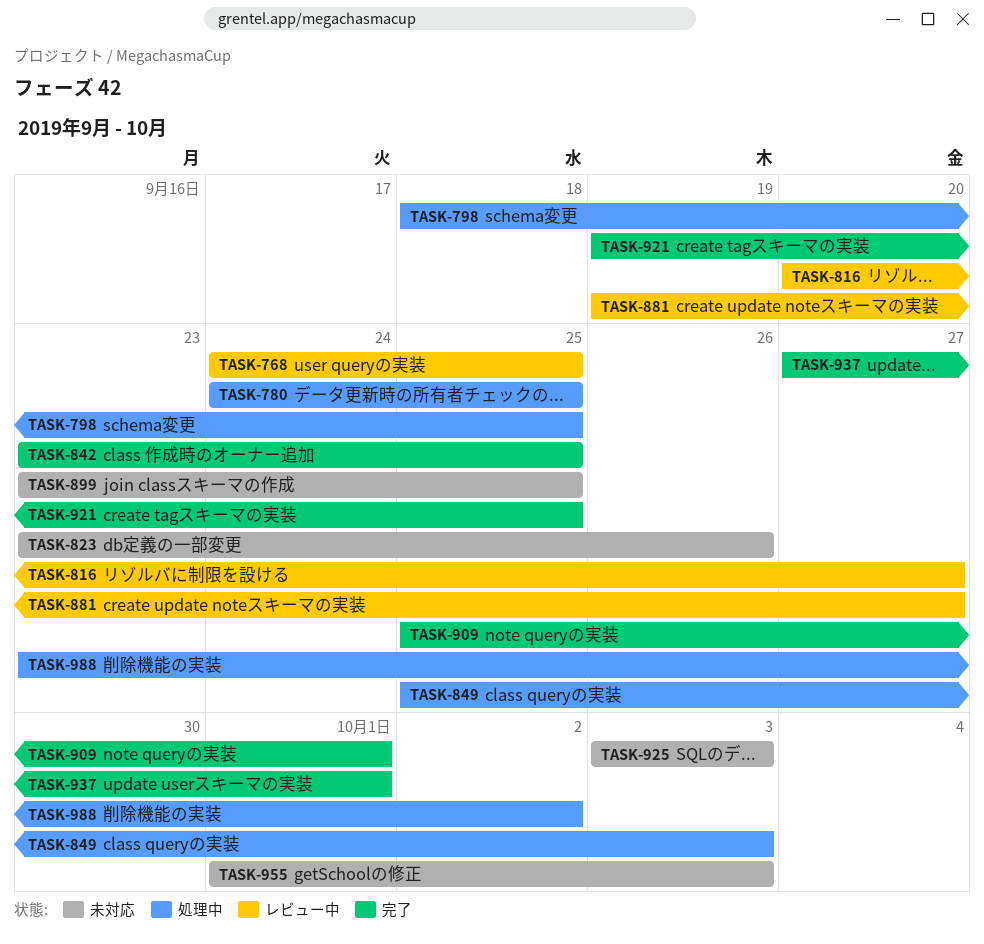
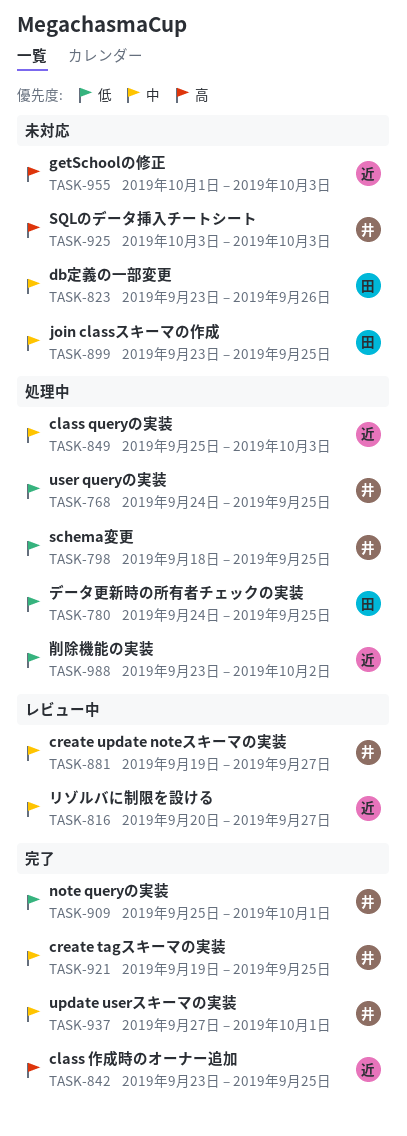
TASK-768, status: レビュー中 -> 処理中

